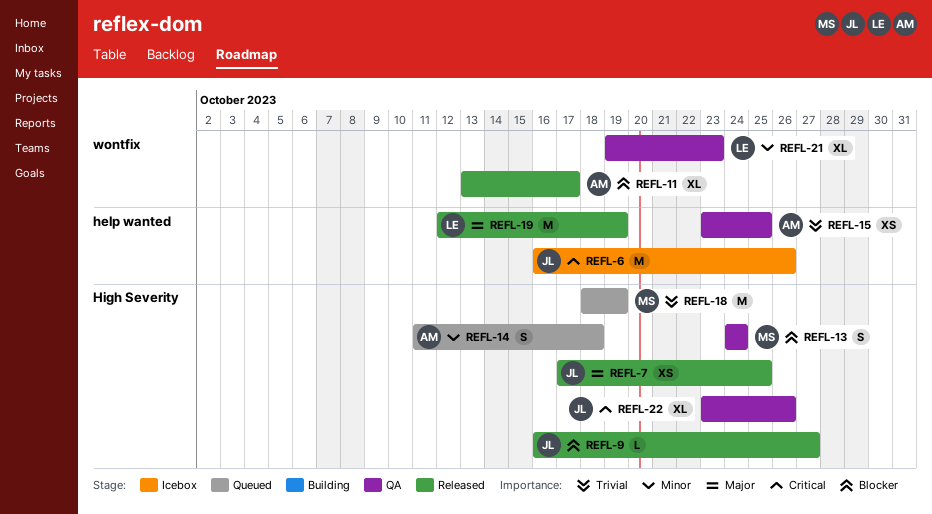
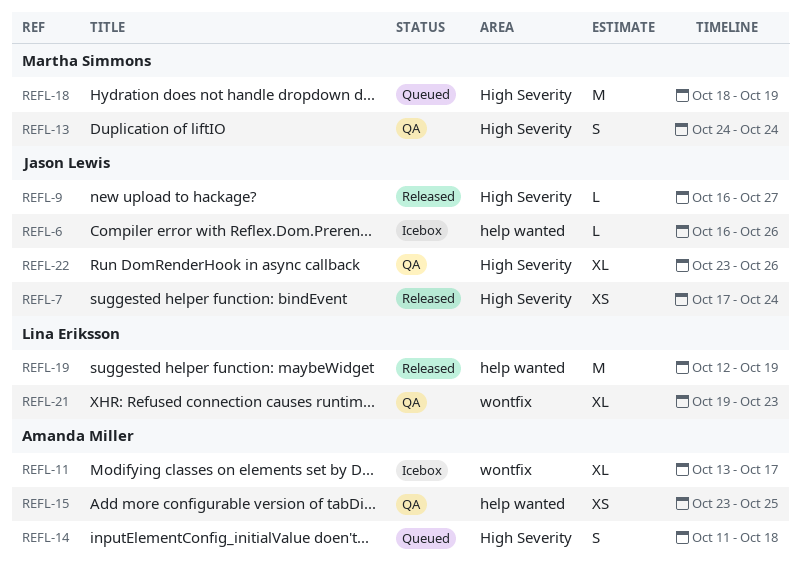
REFL-6, estimate: M -> L
REFL-7, due: Oct 25 -> Oct 24
REFL-11, status: Released -> Icebox

